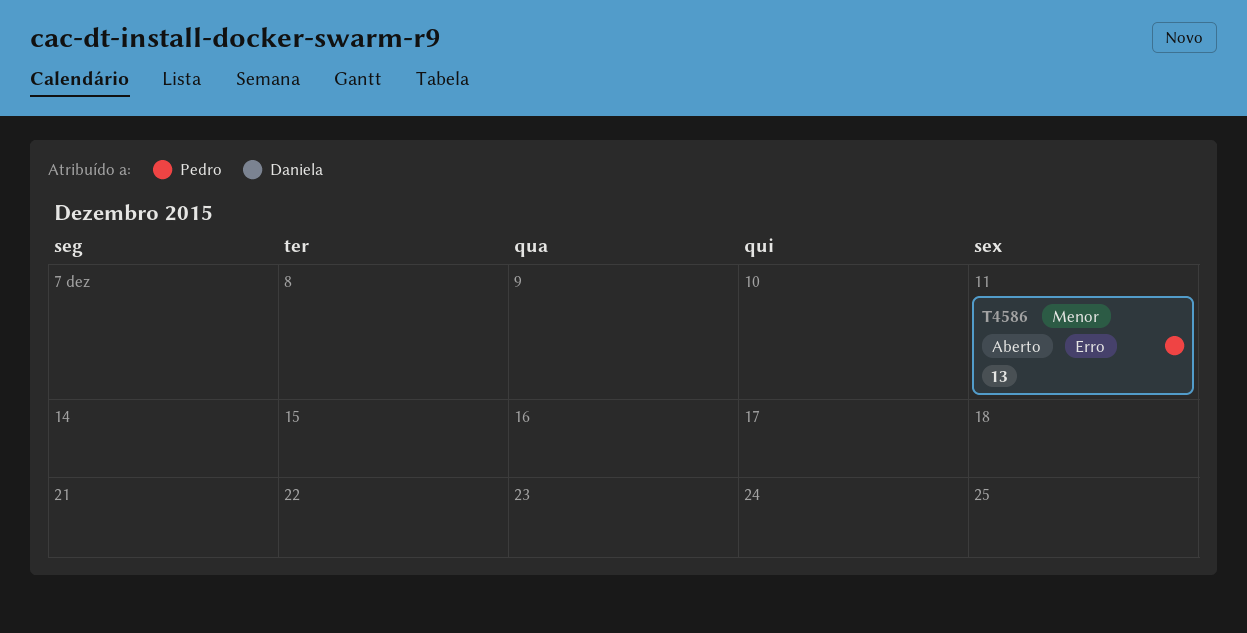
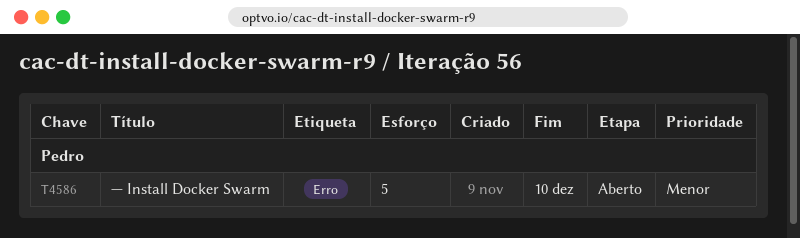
T4586, estimate: 13 -> 5
T4586, due: Dec 11 -> Dec 10

